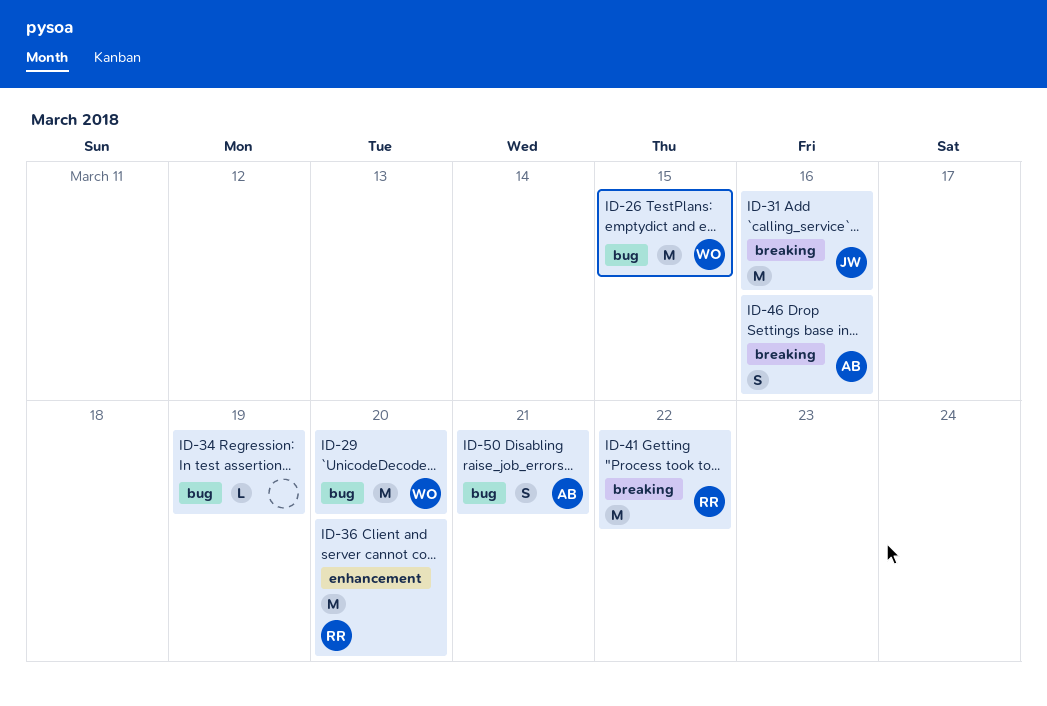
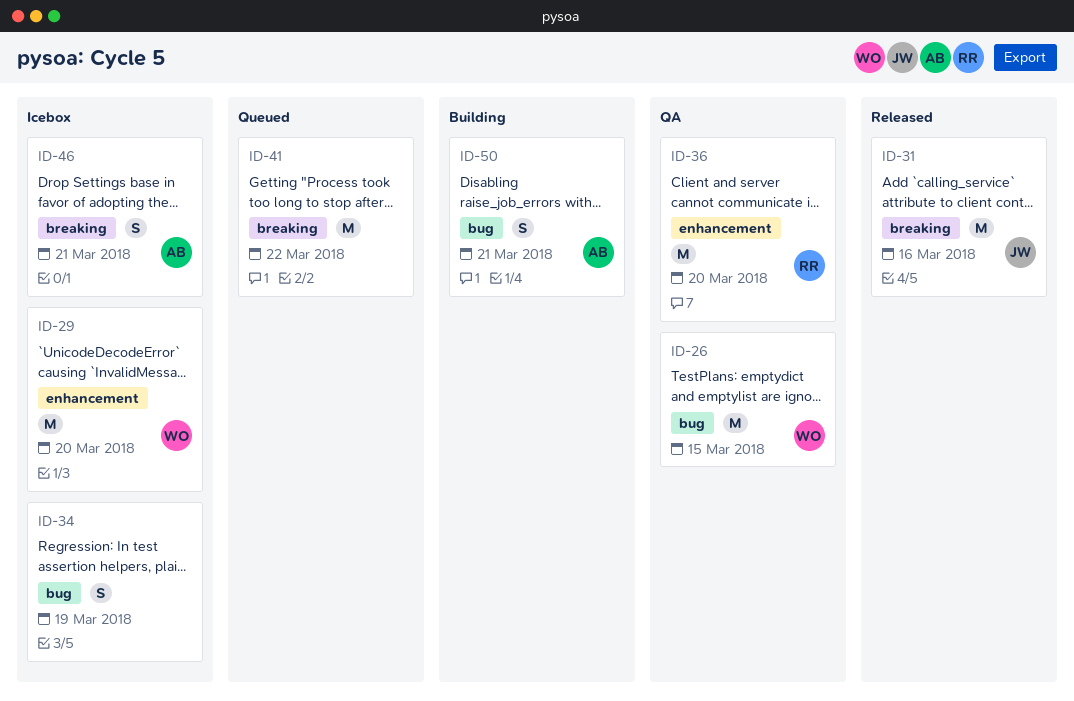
ID-29, label: bug -> enhancement
ID-34, estimate: L -> S
ID-41, owner: RR -> none
ID-46, due: Mar 16 -> Mar 21

